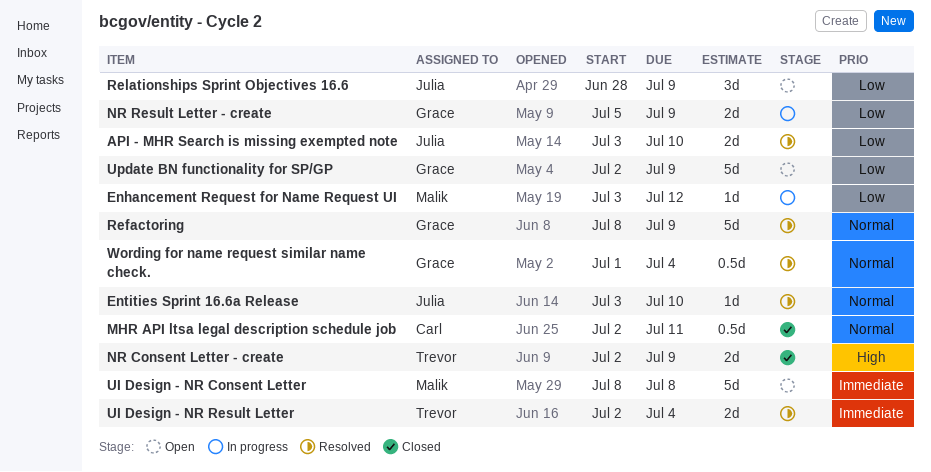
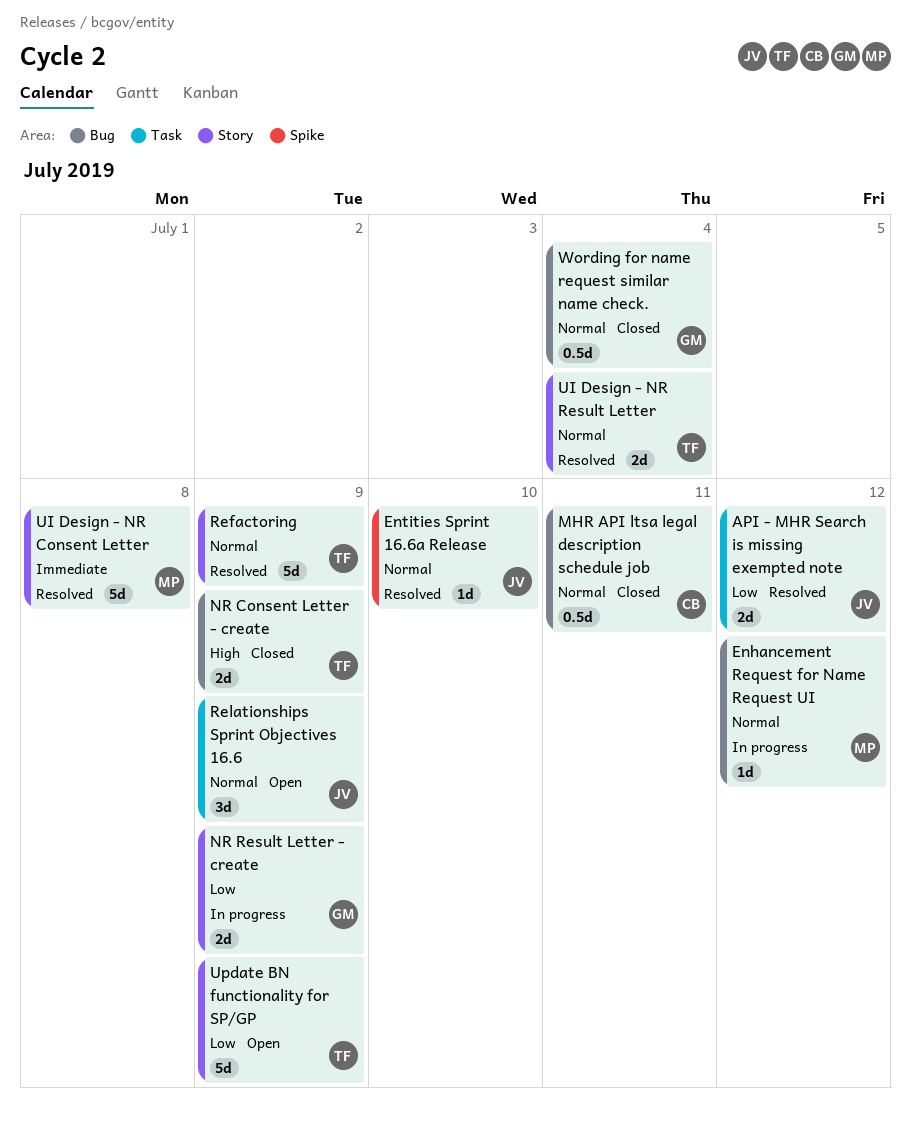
API - MHR Search is missing exempted note, due: Jul 10 -> Jul 12
Enhancement Request for Name Request UI, priority: Low -> Normal
Refactoring, owner: Grace -> Trevor
Relationships Sprint Objectives 16.6, priority: Low -> Normal
UI Design - NR Consent Letter, status: Open -> Resolved
UI Design - NR Result Letter, priority: Immediate -> Normal
Update BN functionality for SP/GP, owner: Grace -> Trevor
Wording for name request similar name check., status: Resolved -> Closed

